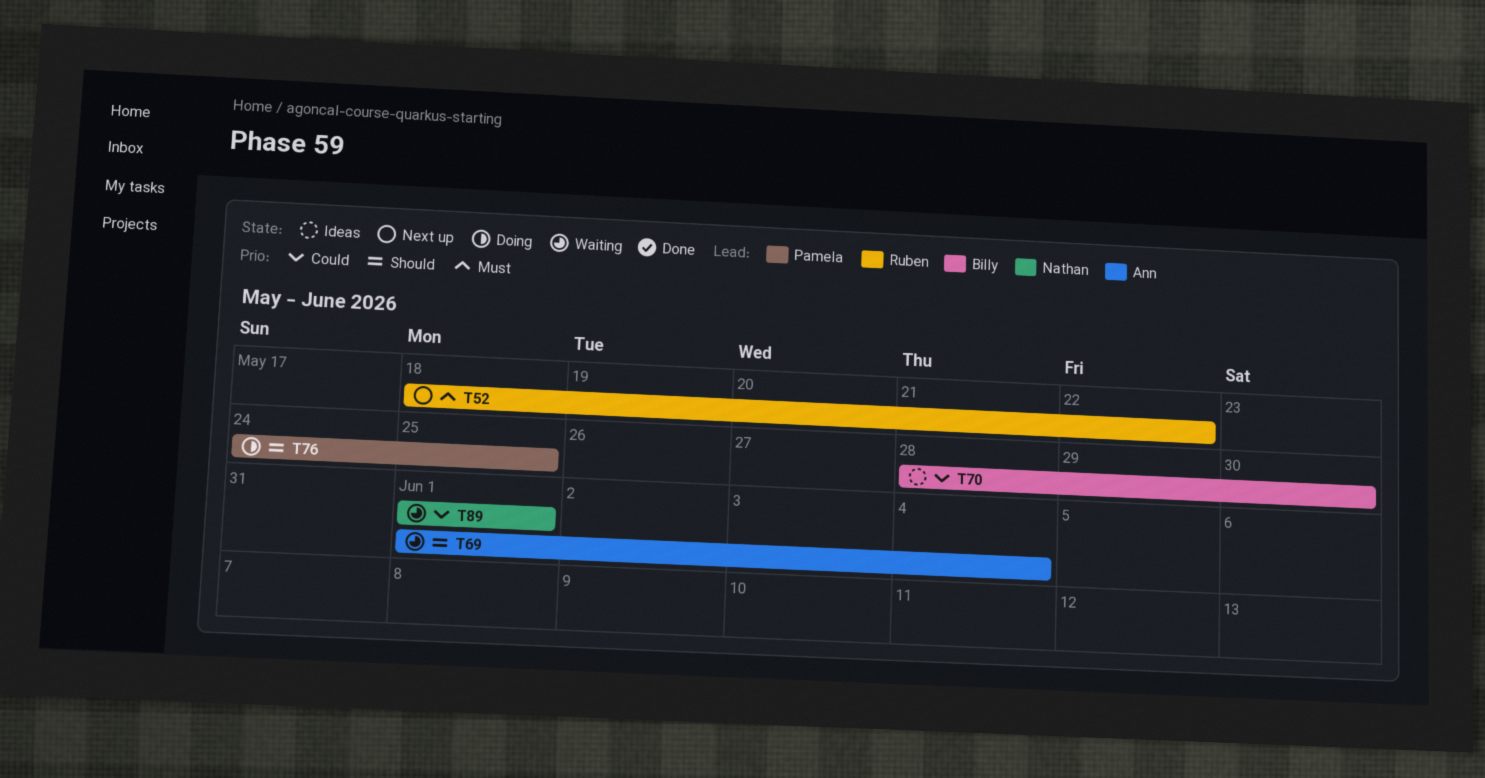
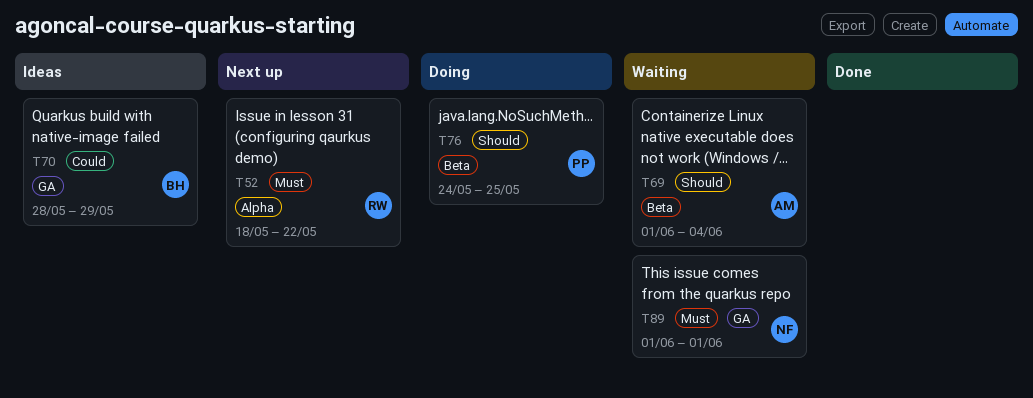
T70, due: May 30 -> May 29
T89, priority: Could -> Must

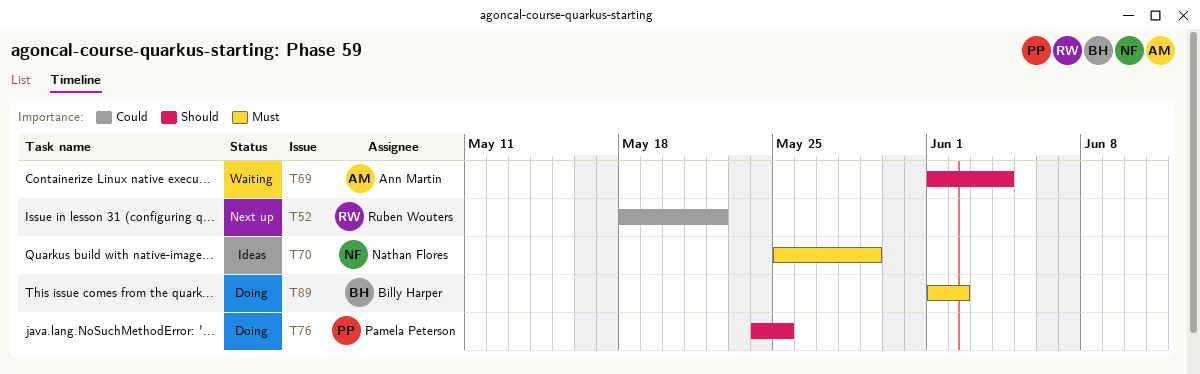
T52, priority: Must -> Could
T70, owner: Billy Harper -> Nathan Flores
T70, priority: Could -> Must
T70, start: May 28 -> May 25
T89, status: Waiting -> Doing
T89, owner: Nathan Flores -> Billy Harper
T89, due: Jun 1 -> Jun 2

